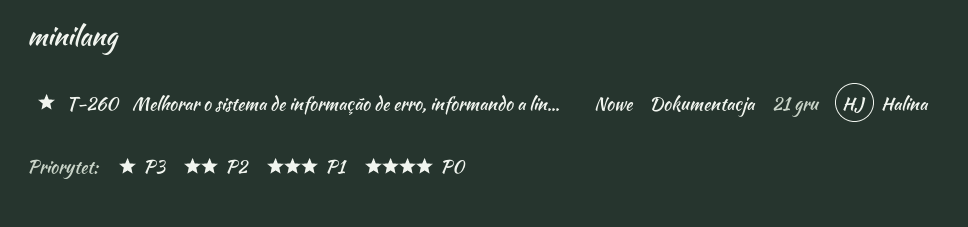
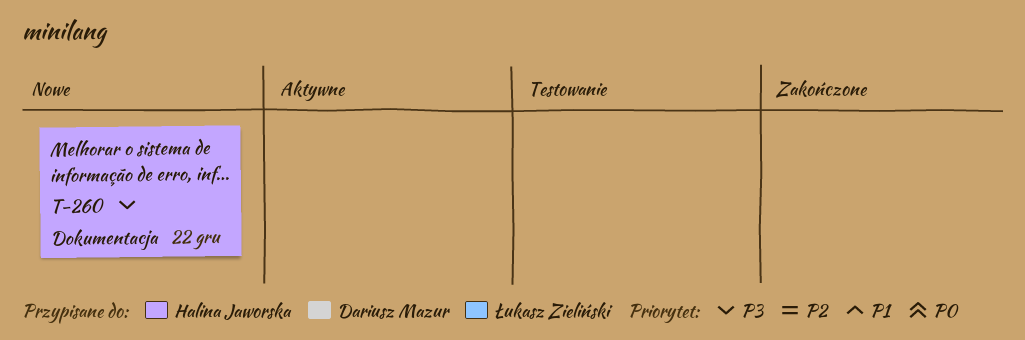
T-260, due: Dec 21 -> Dec 22

